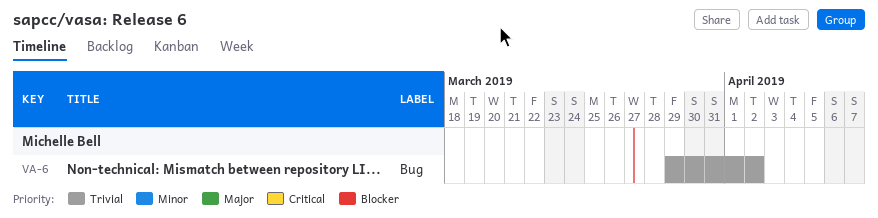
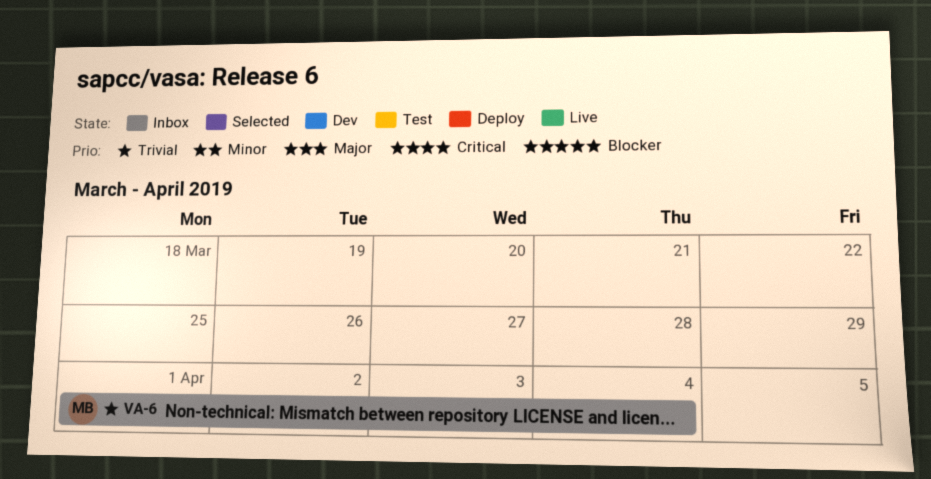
VA-6, start: Mar 29 -> Apr 1
VA-6, due: Apr 2 -> Apr 4

